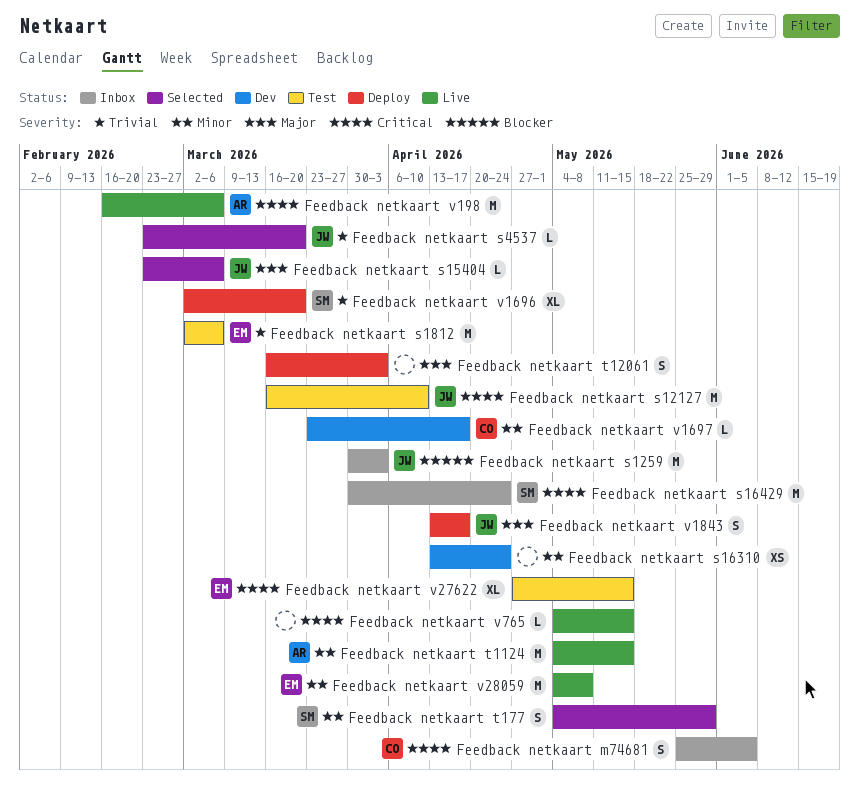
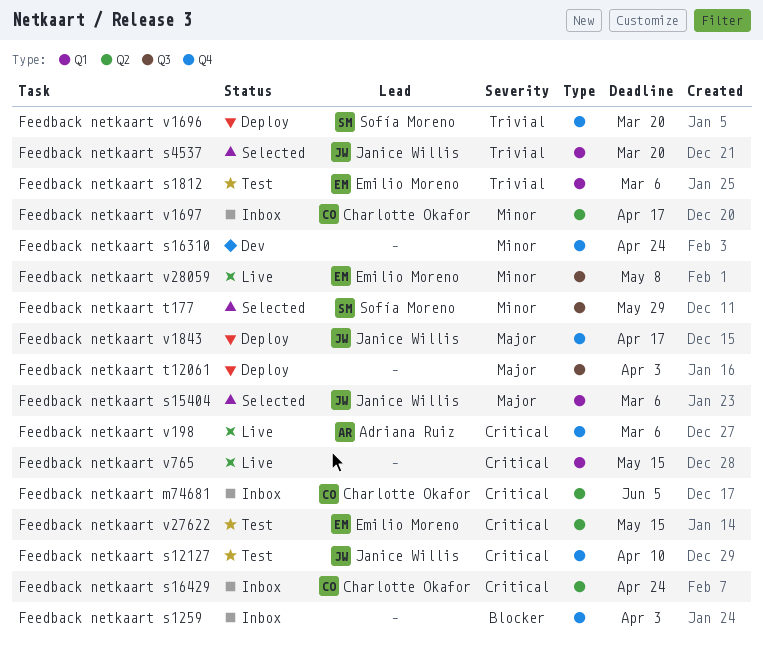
Feedback netkaart s1259, owner: Janice Willis -> none
Feedback netkaart s16429, owner: Sofía Moreno -> Charlotte Okafor
Feedback netkaart t1124: present -> none
Feedback netkaart v1697, status: Dev -> Inbox

